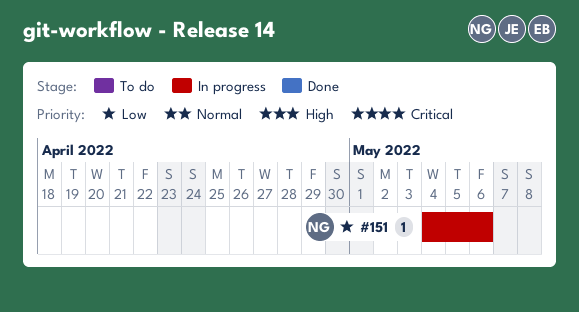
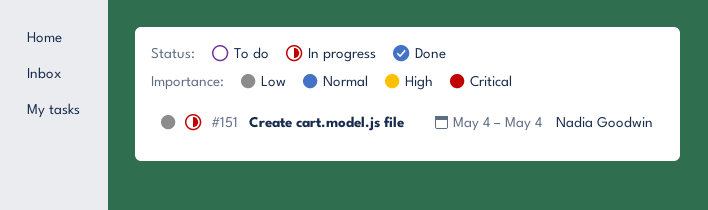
#151, due: May 6 -> May 4

